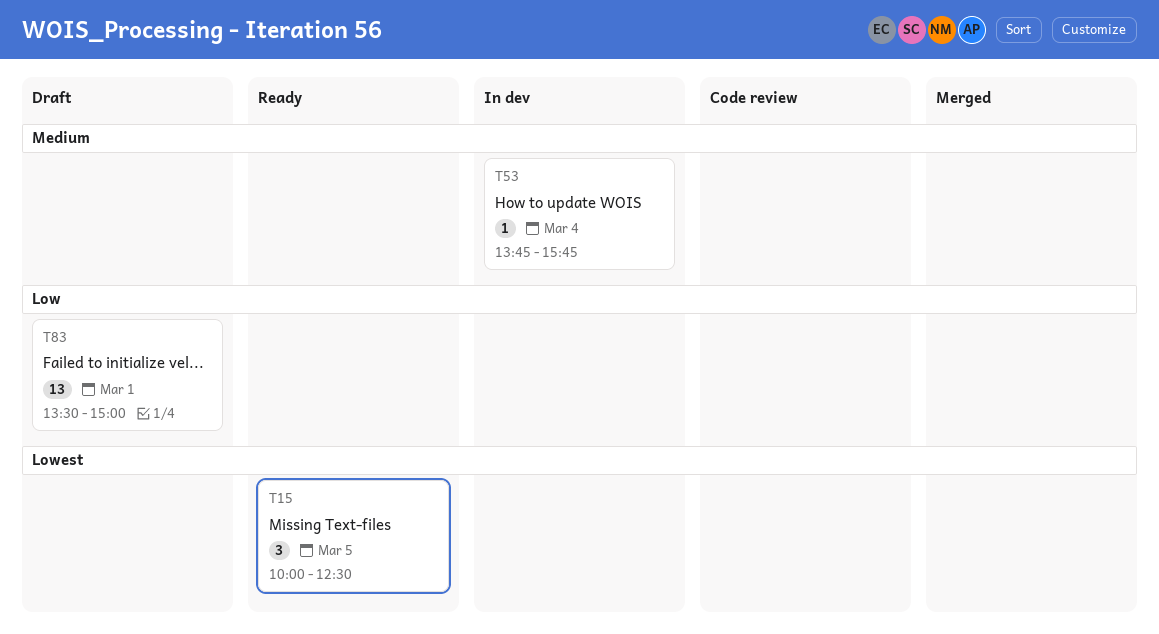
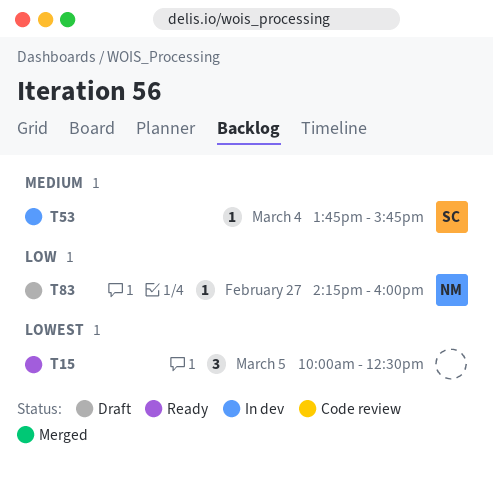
T83, estimate: 13 -> 1
T83, day: Mar 1 -> Feb 27
T83, begins: 13:30 -> 14:15
T83, ends: 15:00 -> 16:00

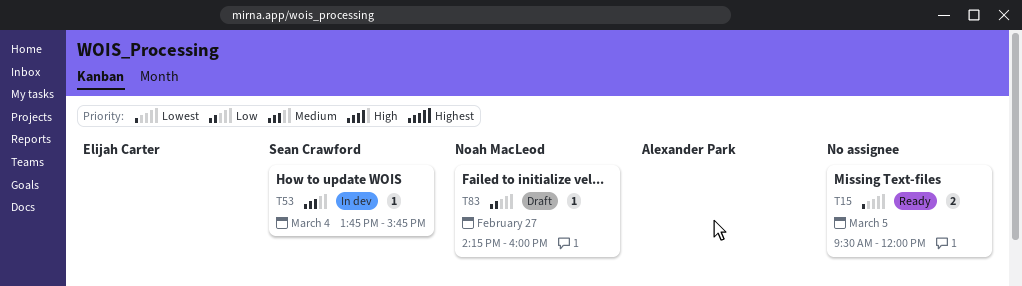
T15, estimate: 3 -> 2
T15, begins: 10:00 -> 09:30
T15, ends: 12:30 -> 12:00

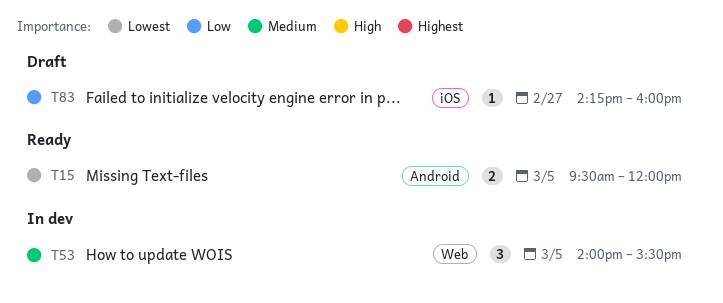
T53, estimate: 1 -> 3
T53, day: Mar 4 -> Mar 5
T53, begins: 13:45 -> 14:00
T53, ends: 15:45 -> 15:30

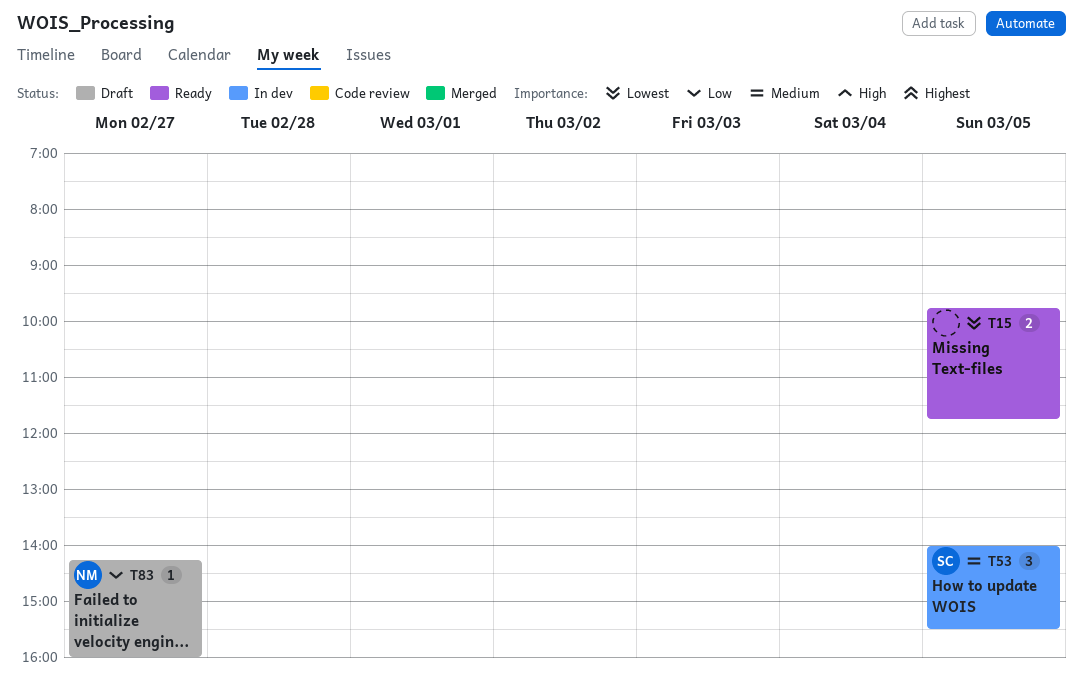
T15, begins: 09:30 -> 09:45
T15, ends: 12:00 -> 11:45

